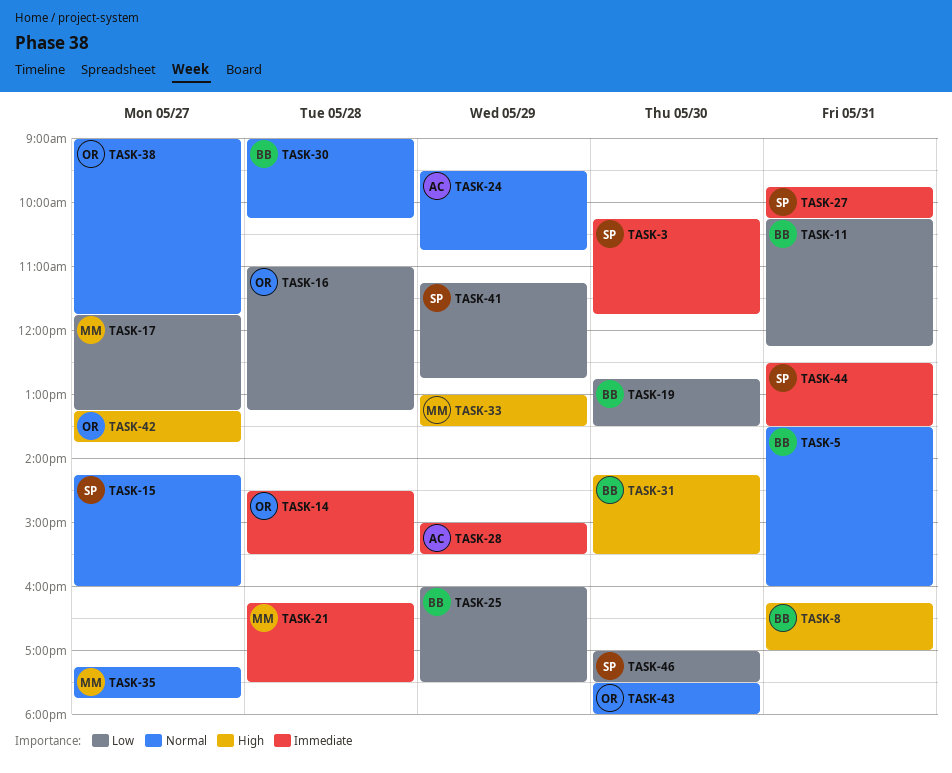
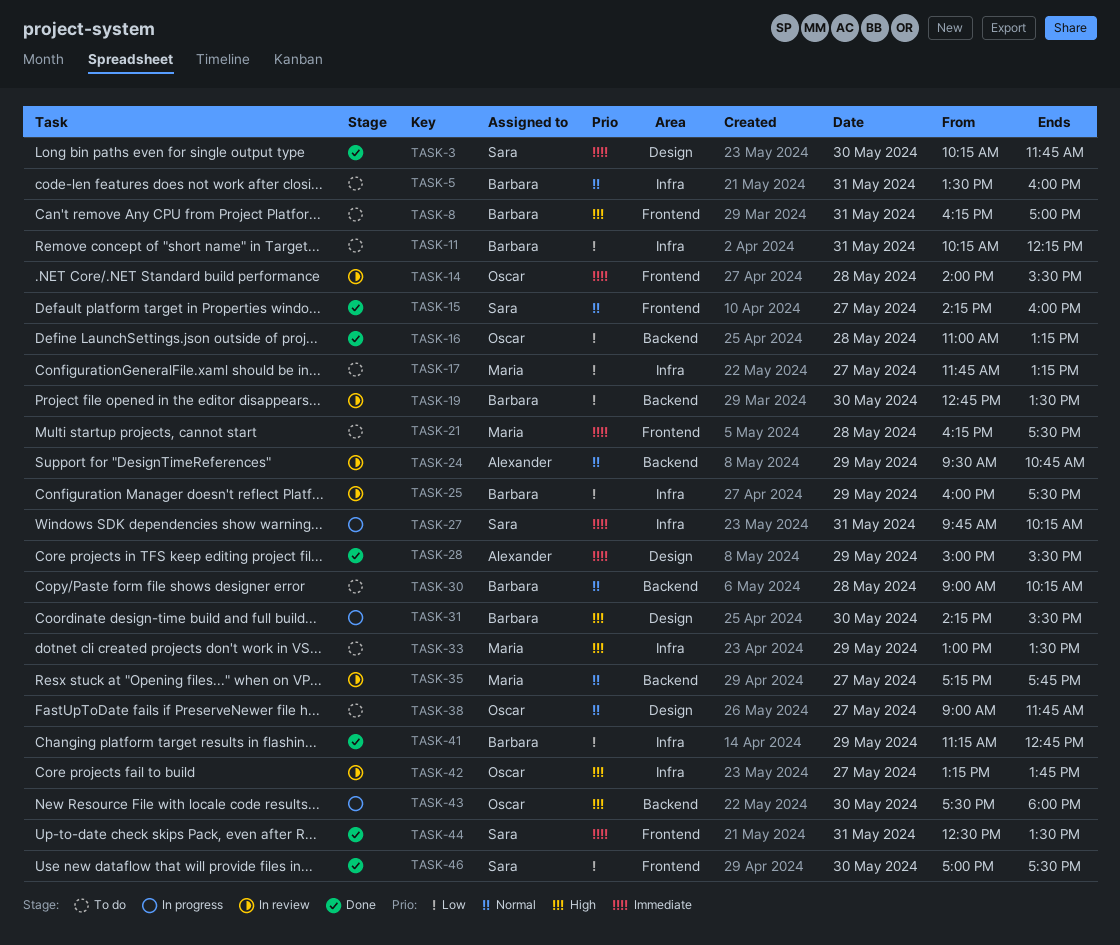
TASK-14, begins: 14:30 -> 14:00
TASK-41, owner: Sara -> Barbara
TASK-43, priority: Normal -> High

